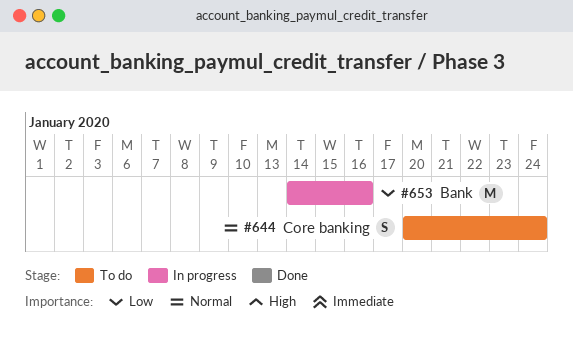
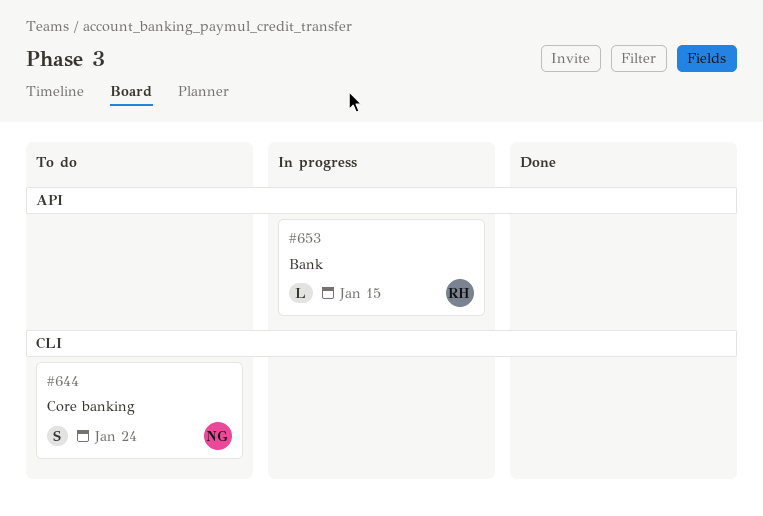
#653, estimate: M -> L
#653, due: Jan 16 -> Jan 15

